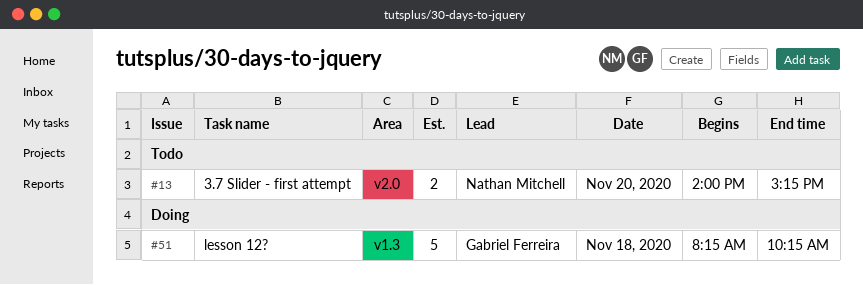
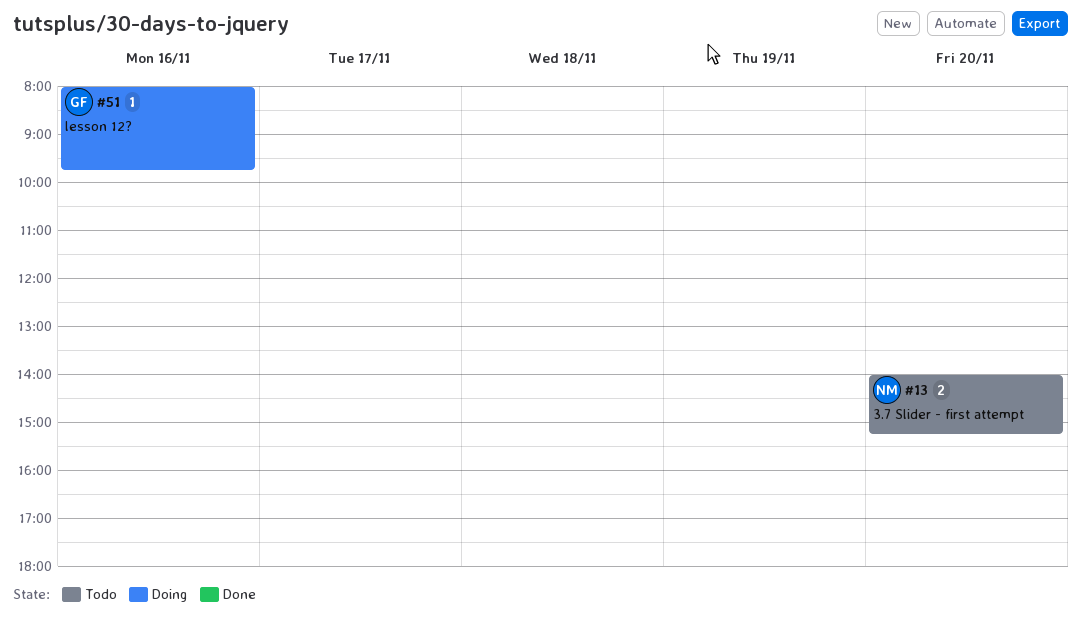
#51, estimate: 5 -> 1
#51, day: Nov 18 -> Nov 16
#51, begins: 08:15 -> 08:00
#51, ends: 10:15 -> 09:45

